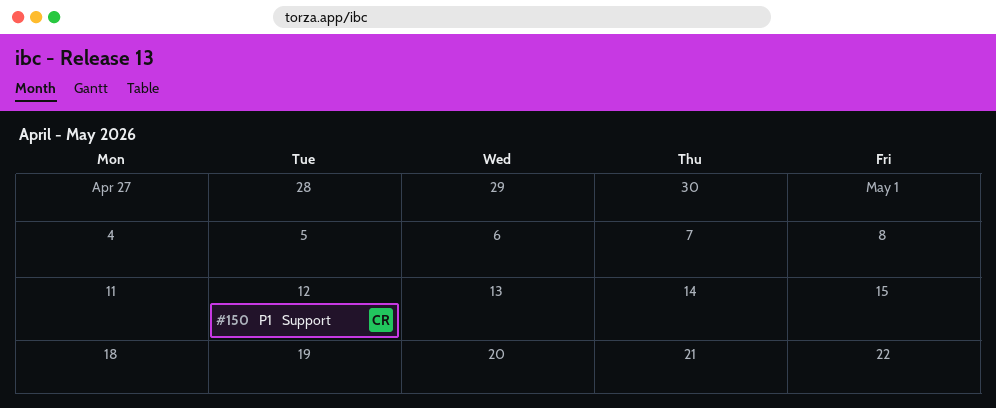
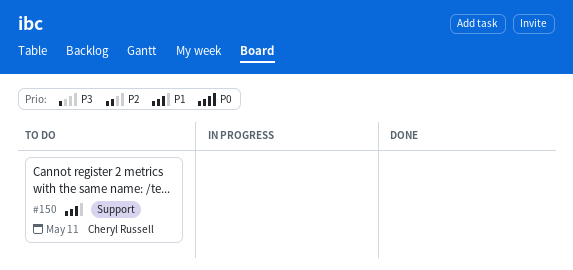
#150, due: May 12 -> May 11

